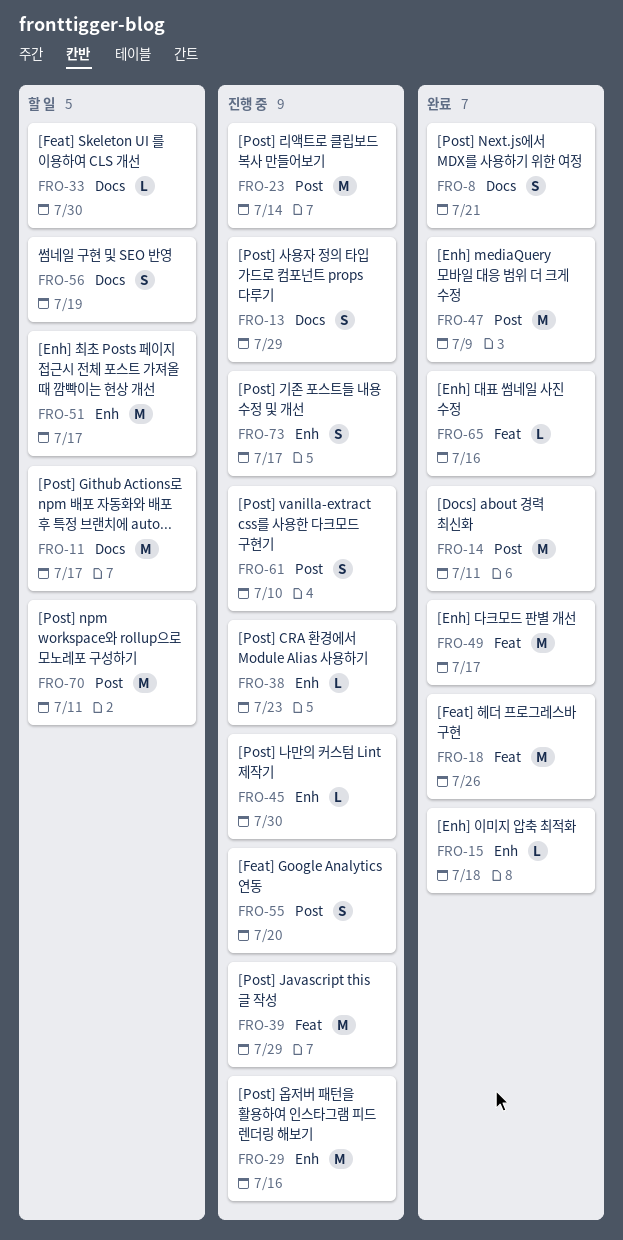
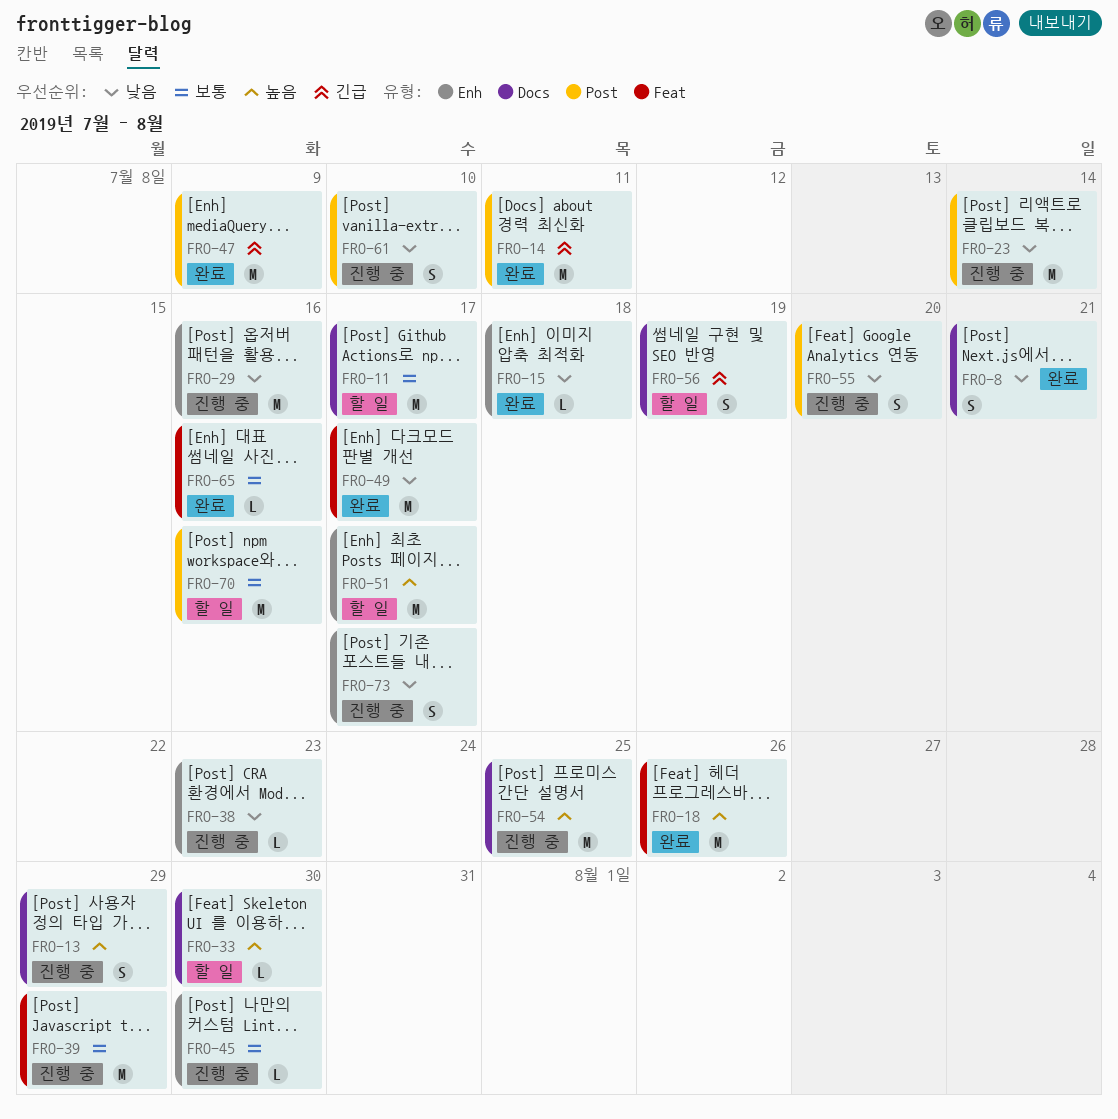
FRO-54: none -> present
FRO-70, due: Jul 11 -> Jul 16

